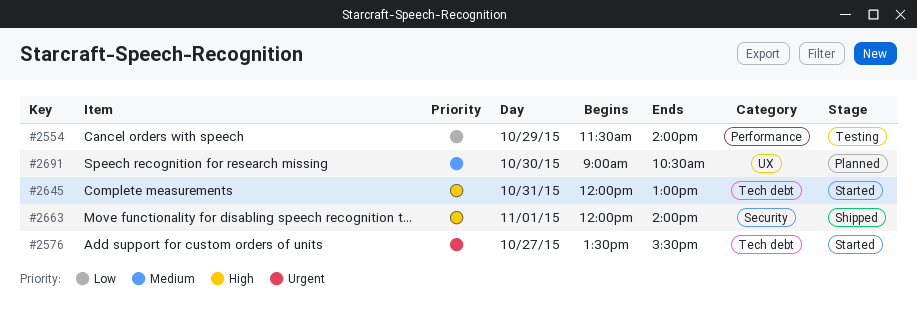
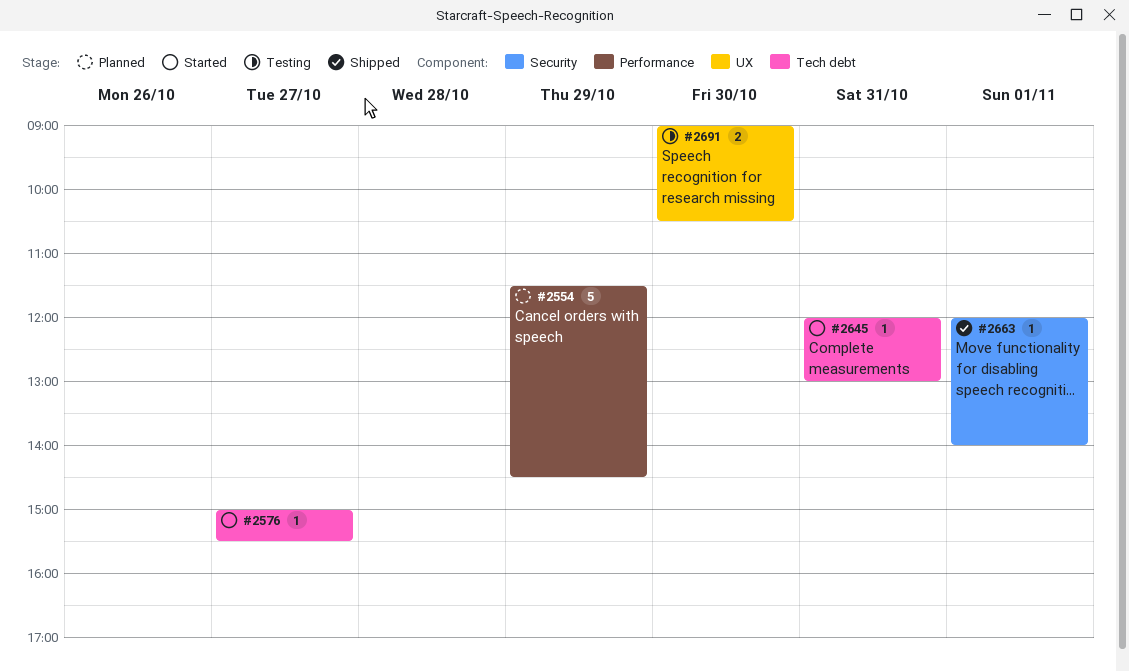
#2554, status: Testing -> Planned
#2554, ends: 14:00 -> 14:30
#2576, begins: 13:30 -> 15:00
#2691, status: Planned -> Testing

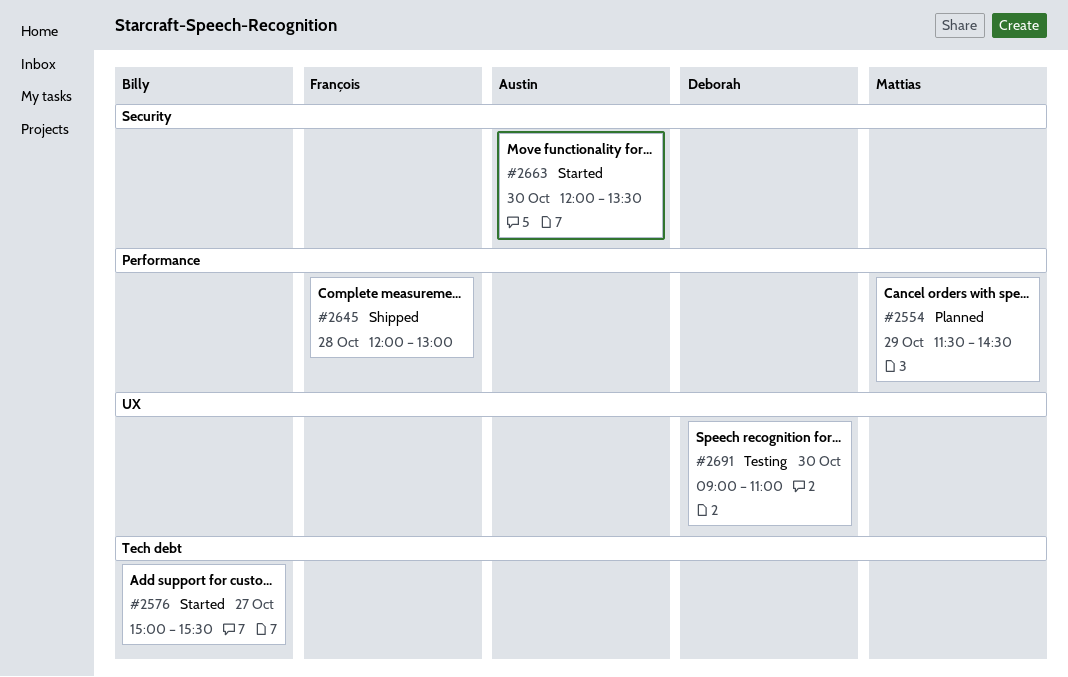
#2645, status: Started -> Shipped
#2645, label: Tech debt -> Performance
#2645, day: Oct 31 -> Oct 28
#2663, status: Shipped -> Started
#2663, day: Nov 1 -> Oct 30
#2663, ends: 14:00 -> 13:30
#2691, ends: 10:30 -> 11:00

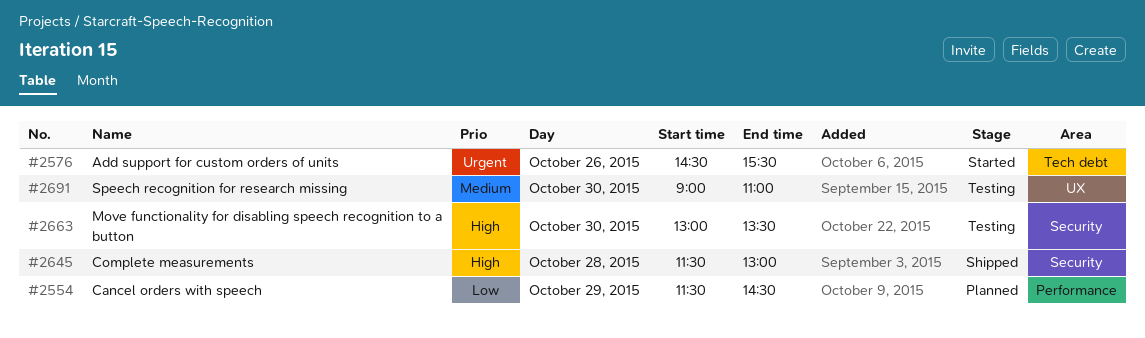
#2576, day: Oct 27 -> Oct 26
#2576, begins: 15:00 -> 14:30
#2645, label: Performance -> Security
#2645, begins: 12:00 -> 11:30
#2663, status: Started -> Testing
#2663, begins: 12:00 -> 13:00

